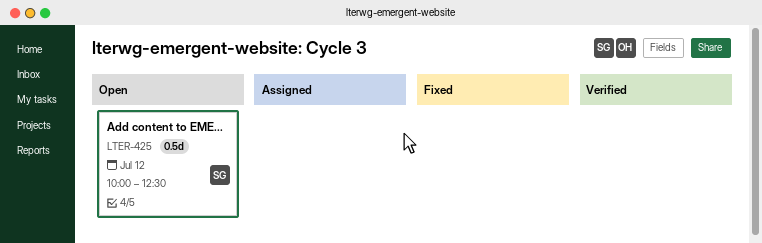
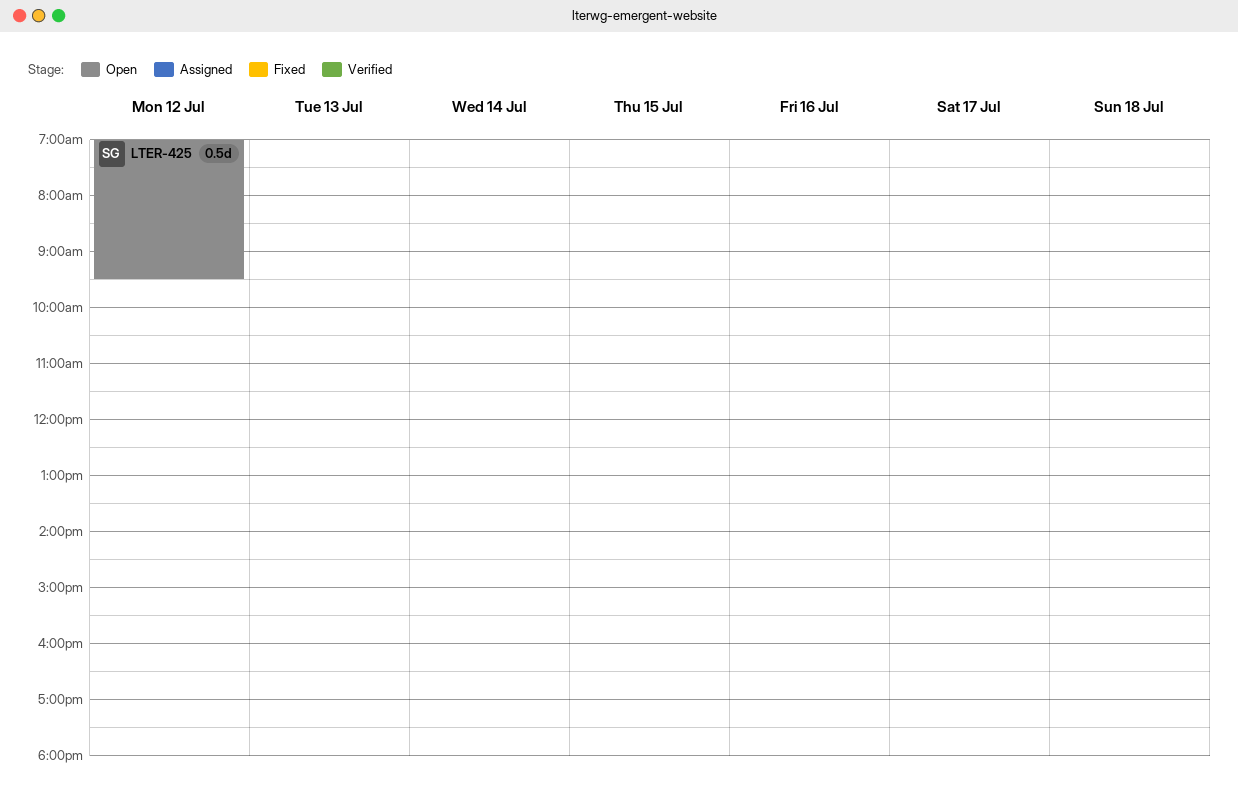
LTER-425, begins: 10:00 -> 07:00
LTER-425, ends: 12:30 -> 09:30

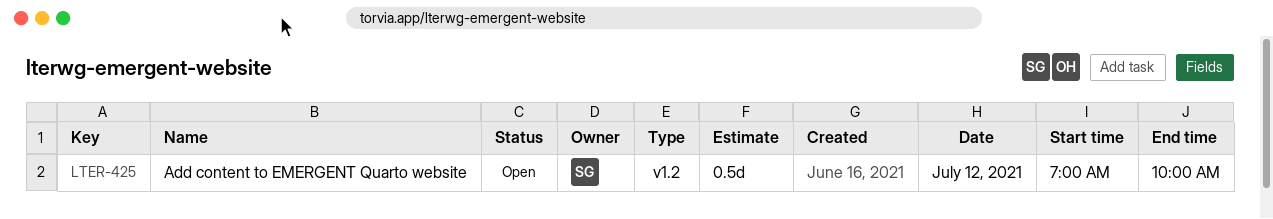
LTER-425, ends: 09:30 -> 10:00

